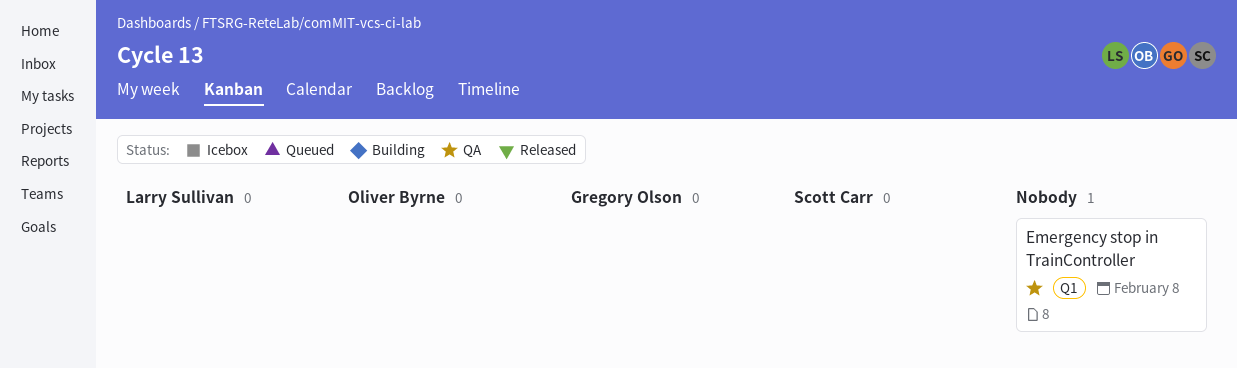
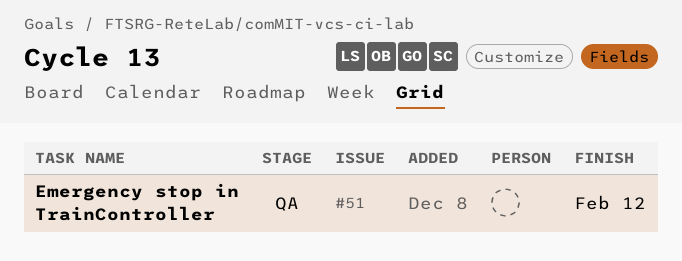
Emergency stop in TrainController, due: Feb 8 -> Feb 12

